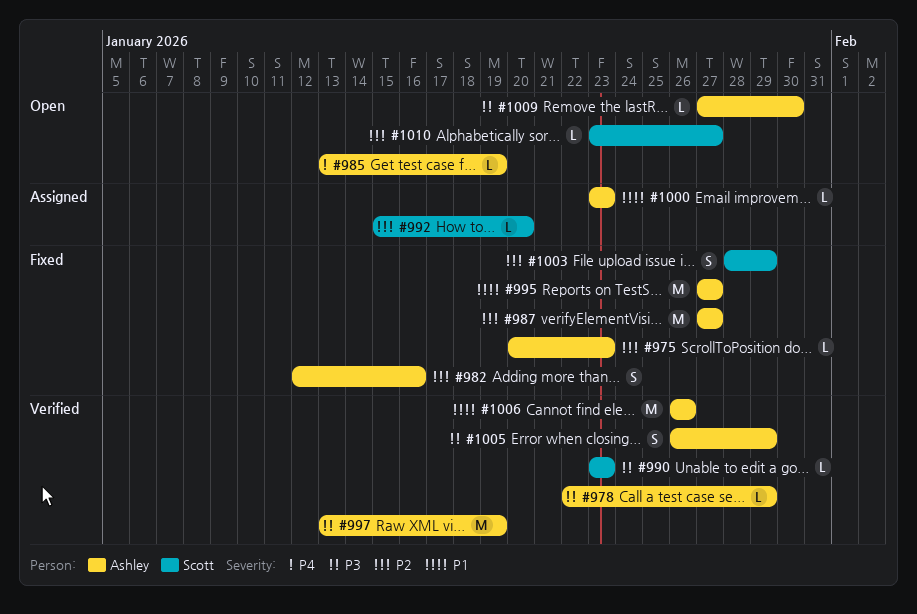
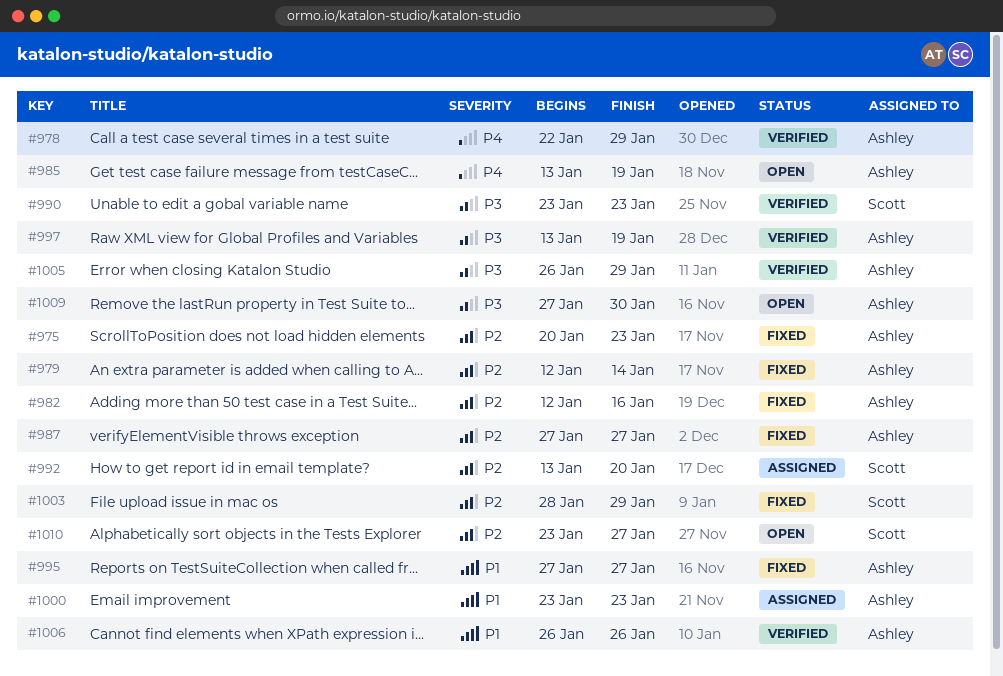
#978, priority: P3 -> P4
#979: none -> present
#992, start: Jan 15 -> Jan 13

